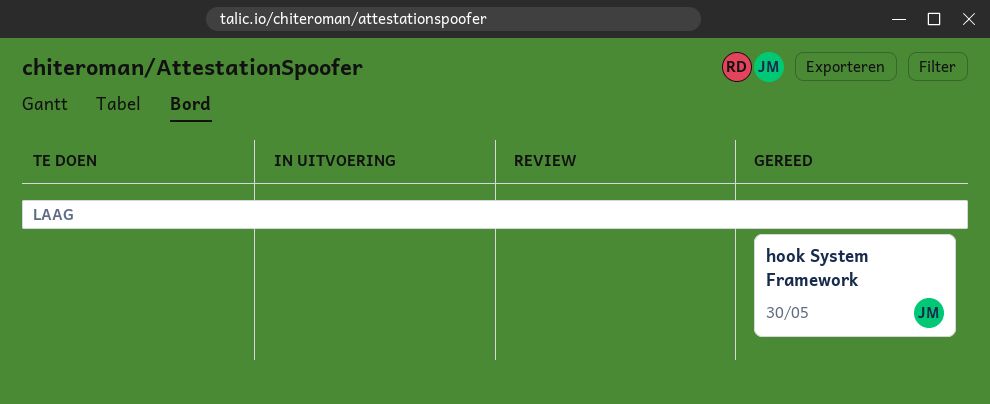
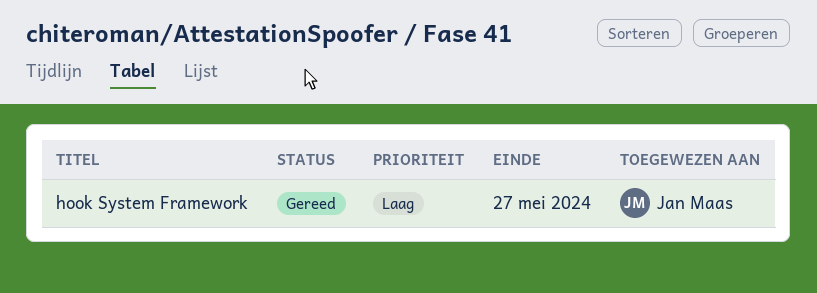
hook System Framework, due: May 30 -> May 27

